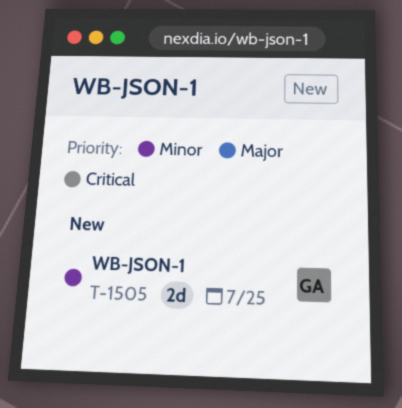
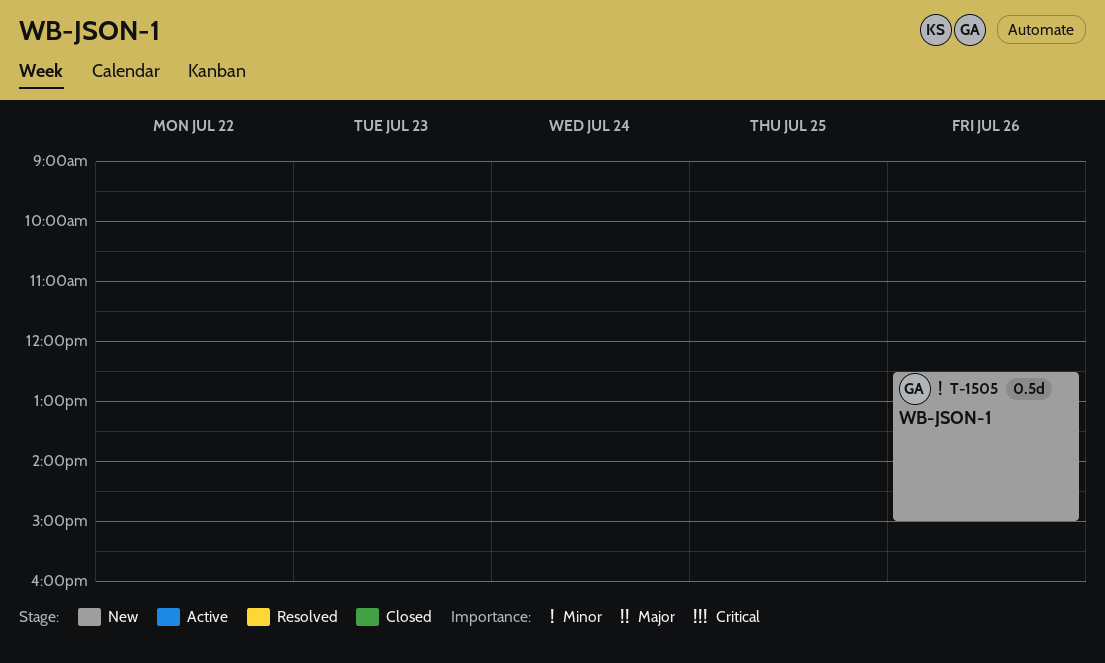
T-1505, estimate: 2d -> 0.5d
T-1505, day: Jul 25 -> Jul 26

